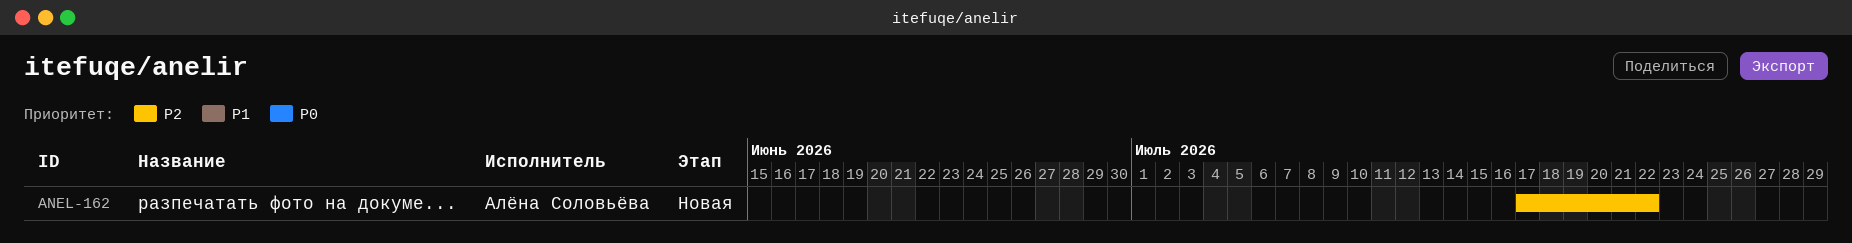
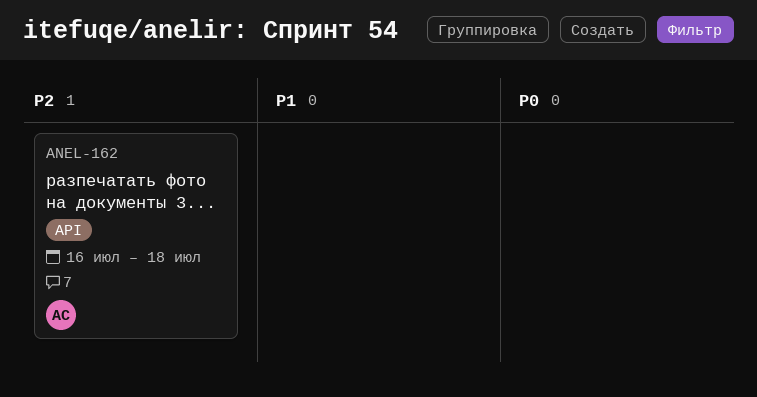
ANEL-162, start: Jul 17 -> Jul 16
ANEL-162, due: Jul 22 -> Jul 18

